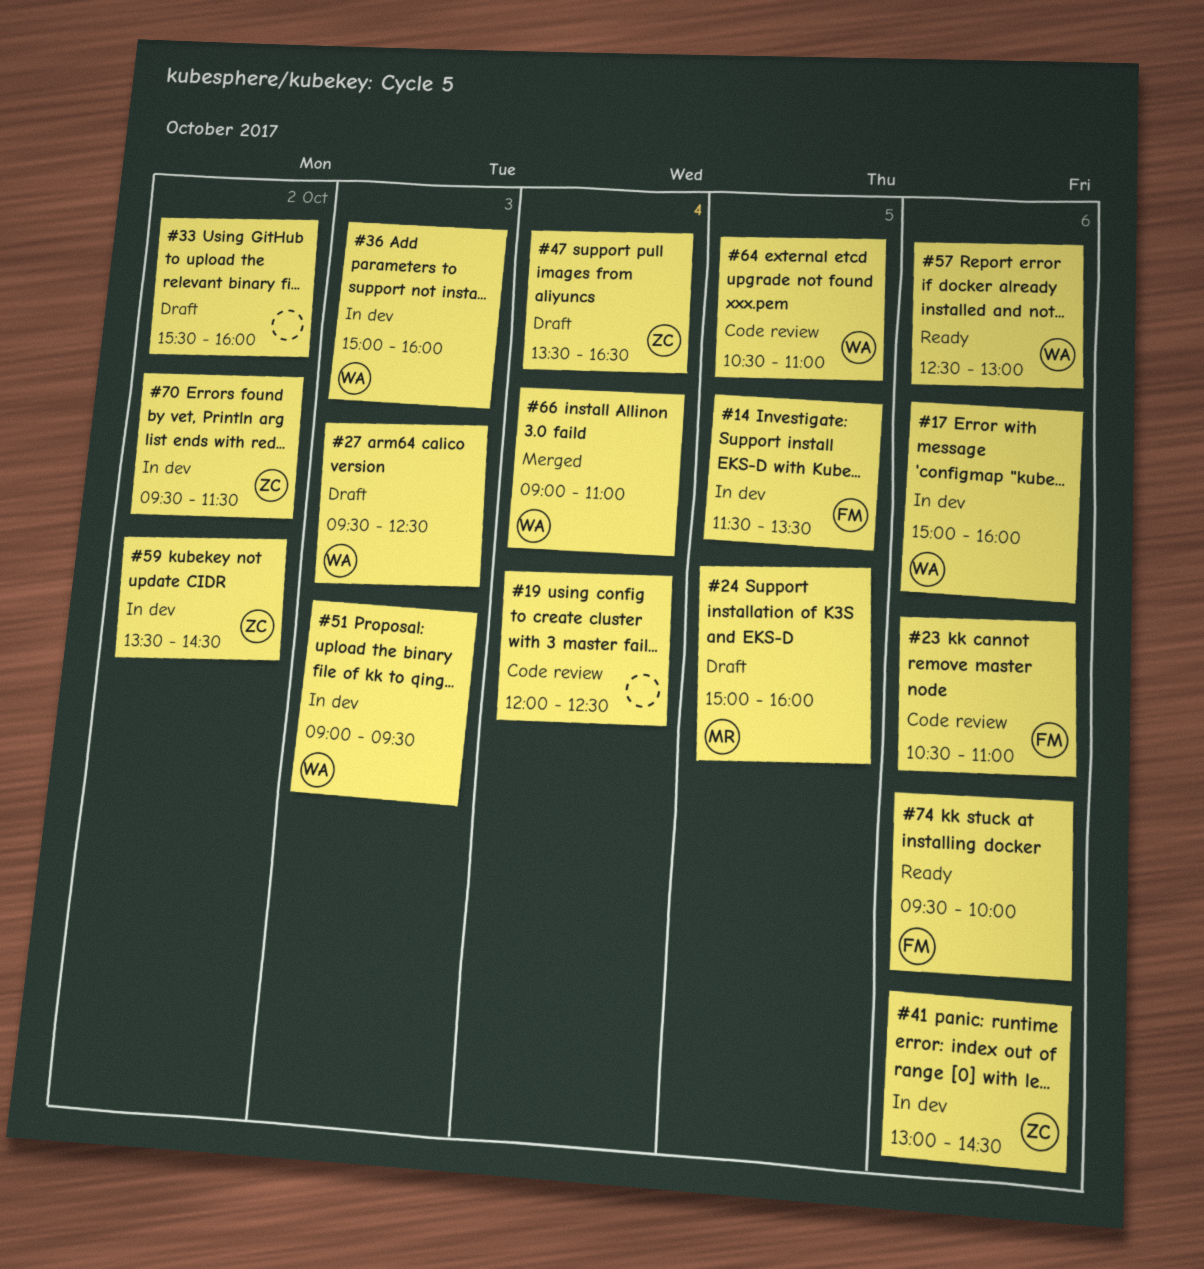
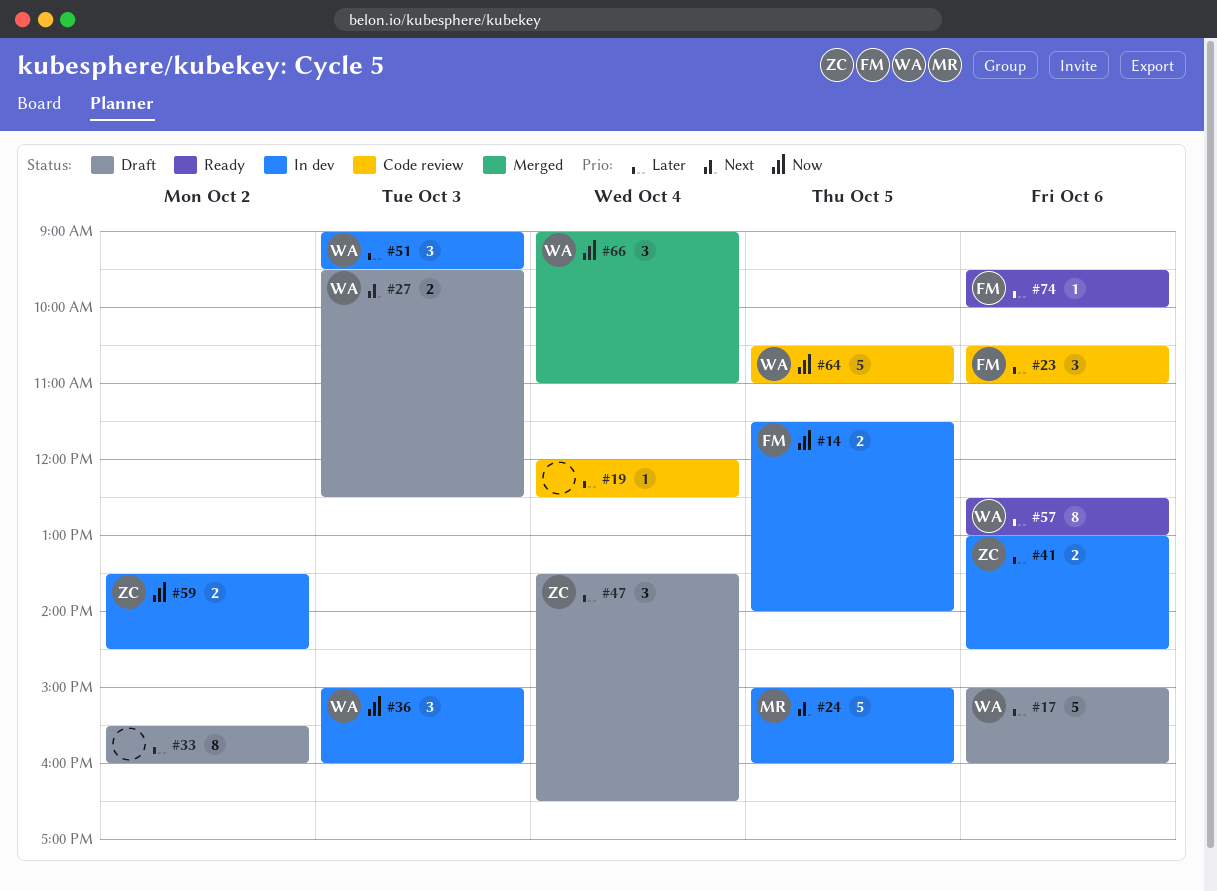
#14, ends: 13:30 -> 14:00
#17, status: In dev -> Draft
#24, status: Draft -> In dev
#70: present -> none

